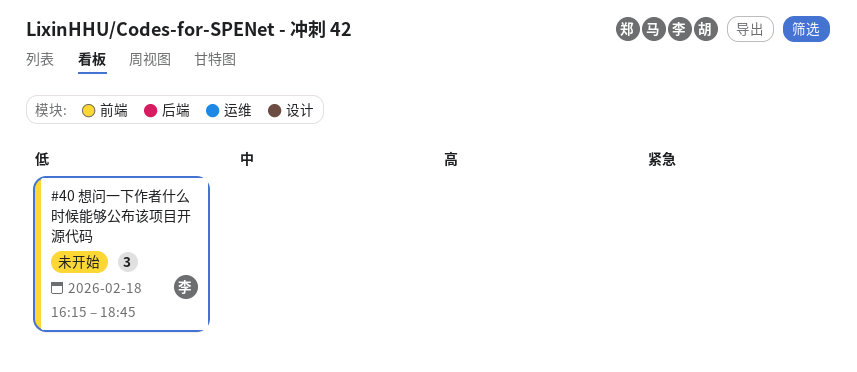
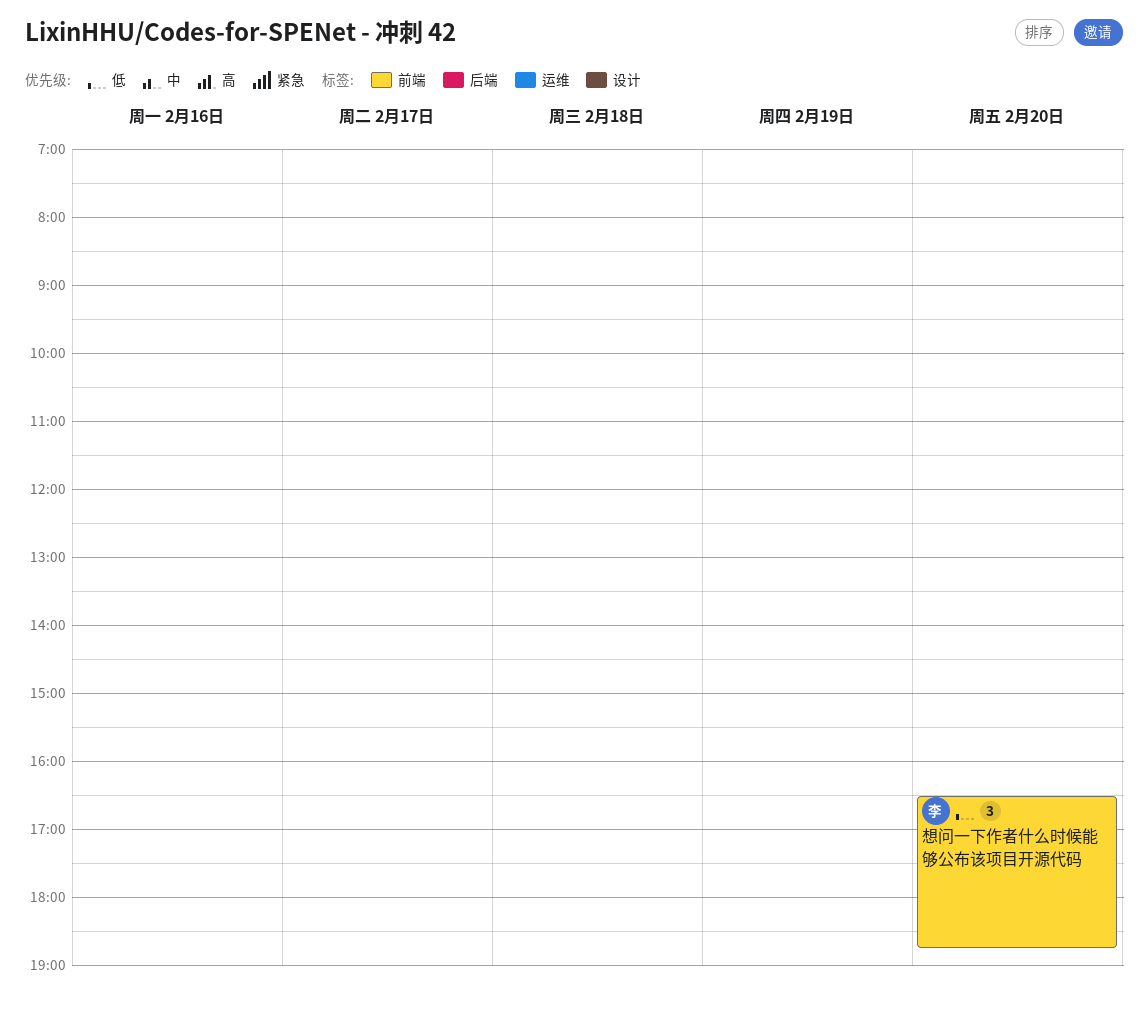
想问一下作者什么时候能够公布该项目开源代码, day: Feb 18 -> Feb 20
想问一下作者什么时候能够公布该项目开源代码, begins: 16:15 -> 16:30

